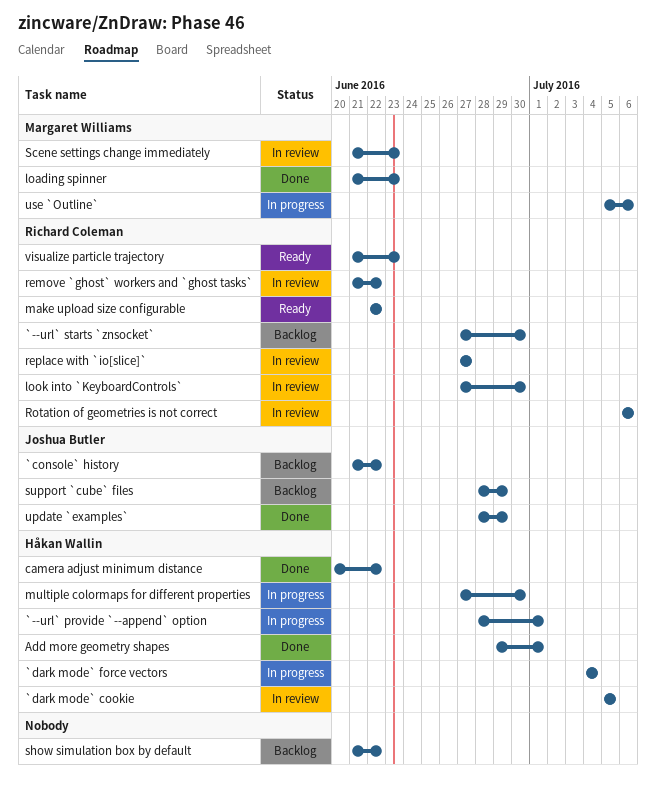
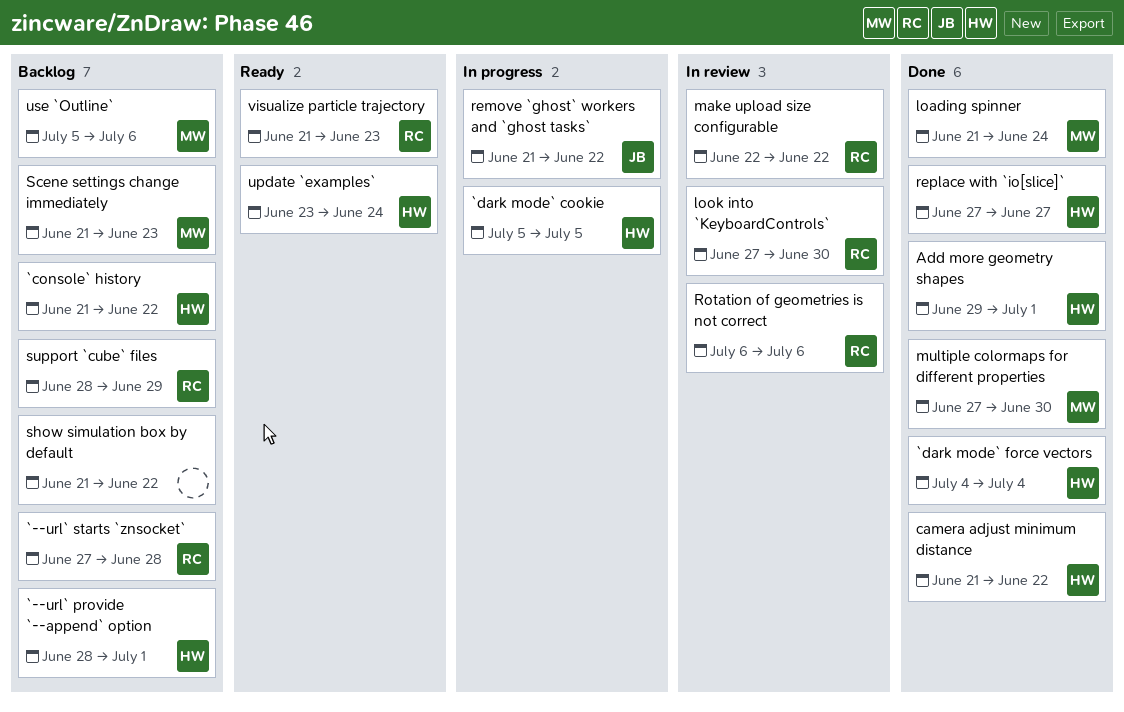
`--url` provide `--append` option, status: In progress -> Backlog
`--url` starts `znsocket`, due: Jun 30 -> Jun 28
`console` history, owner: Joshua Butler -> Håkan Wallin
`dark mode` cookie, status: In review -> In progress
`dark mode` force vectors, status: In progress -> Done
camera adjust minimum distance, start: Jun 20 -> Jun 21
loading spinner, due: Jun 23 -> Jun 24
make upload size configurable, status: Ready -> In review
multiple colormaps for different properties, status: In progress -> Done
multiple colormaps for different properties, owner: Håkan Wallin -> Margaret Williams
remove `ghost` workers and `ghost tasks`, status: In review -> In progress
remove `ghost` workers and `ghost tasks`, owner: Richard Coleman -> Joshua Butler
replace with `io[slice]`, status: In review -> Done
replace with `io[slice]`, owner: Richard Coleman -> Håkan Wallin
Scene settings change immediately, status: In review -> Backlog
support `cube` files, owner: Joshua Butler -> Richard Coleman
update `examples`, status: Done -> Ready
update `examples`, owner: Joshua Butler -> Håkan Wallin
update `examples`, start: Jun 28 -> Jun 23
update `examples`, due: Jun 29 -> Jun 24
use `Outline`, status: In progress -> Backlog

